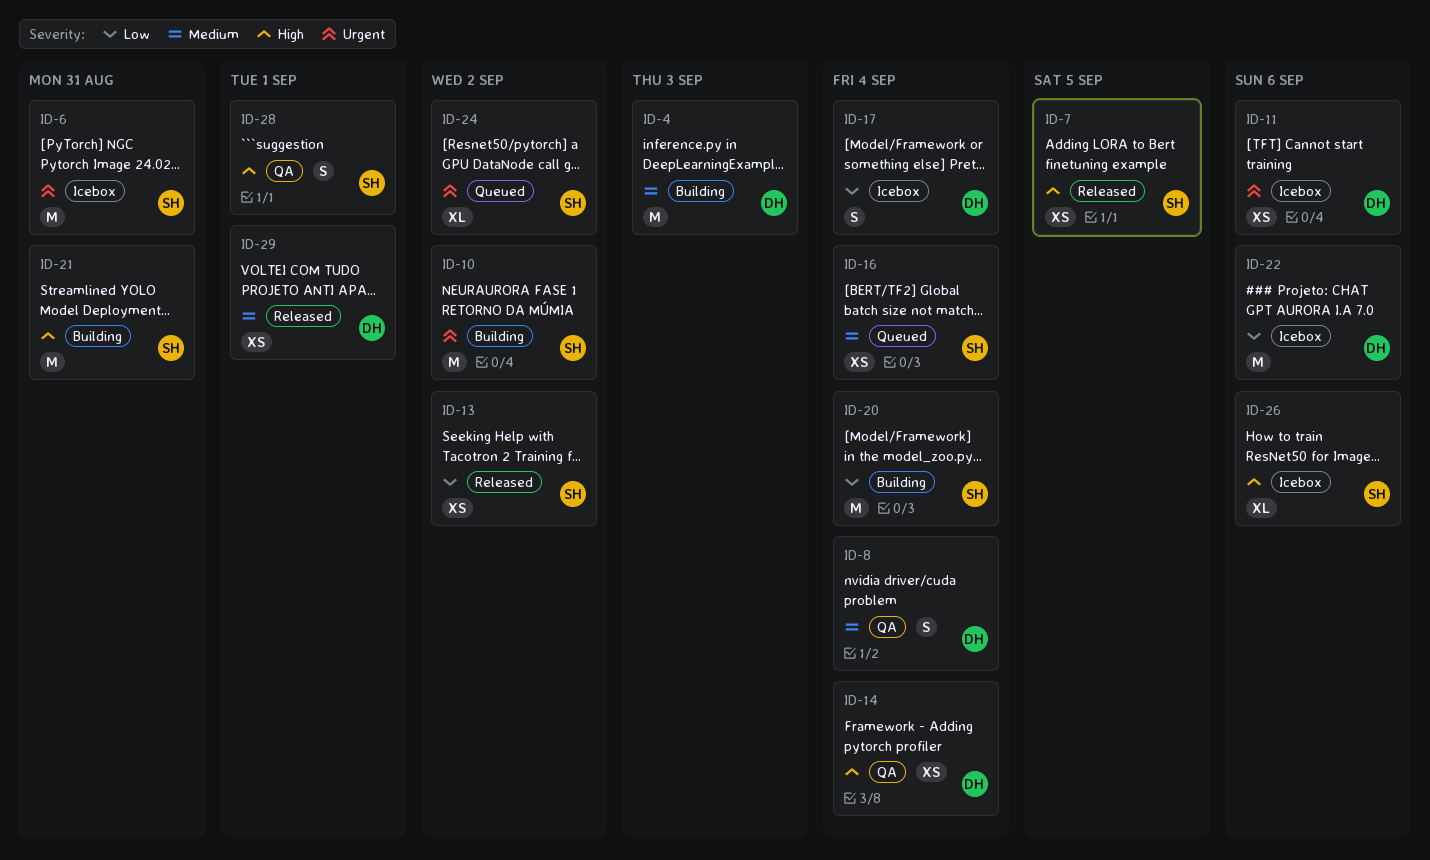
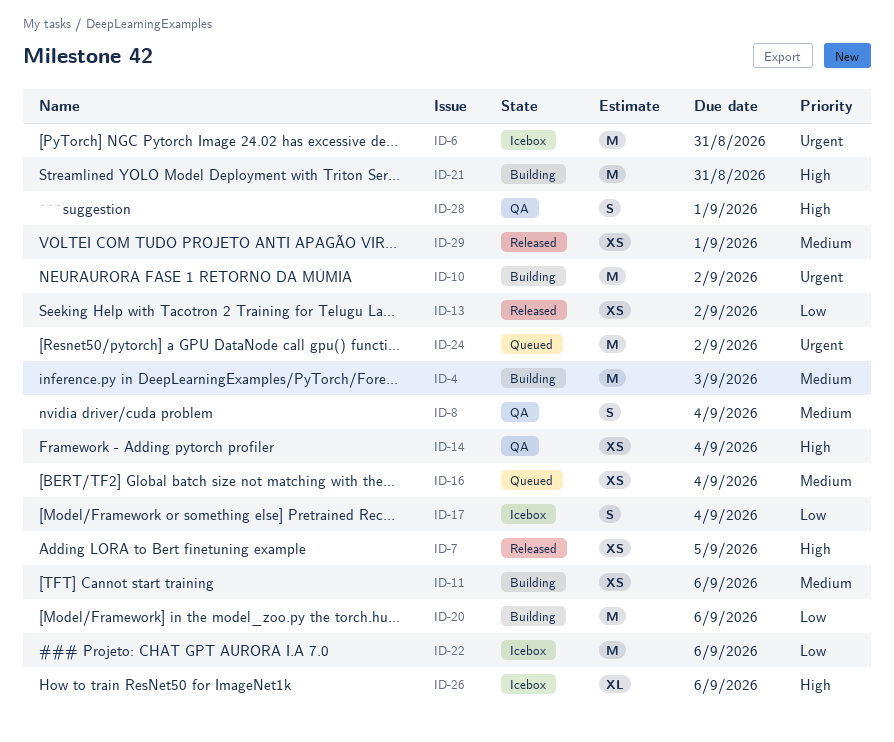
ID-11, status: Icebox -> Building
ID-11, priority: Urgent -> Medium
ID-20, due: Sep 4 -> Sep 6
ID-24, estimate: XL -> M

